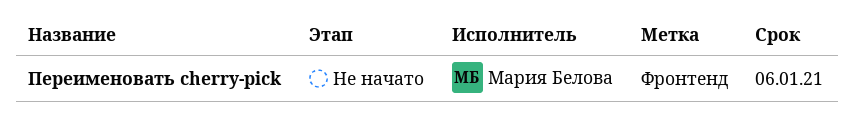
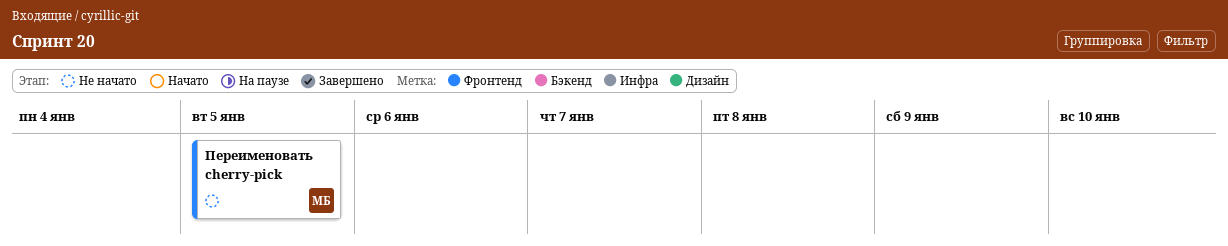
Переименовать cherry-pick, due: Jan 6 -> Jan 5

